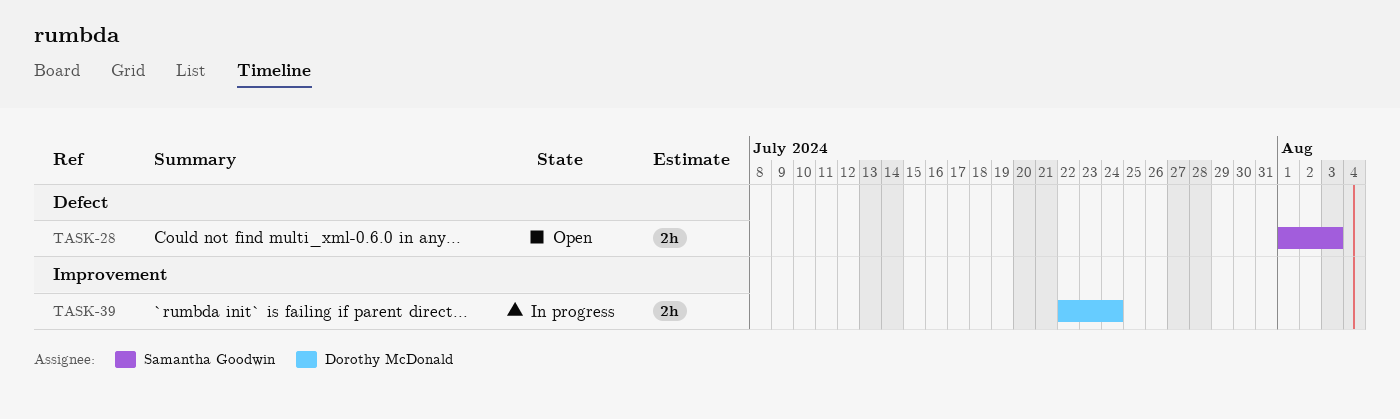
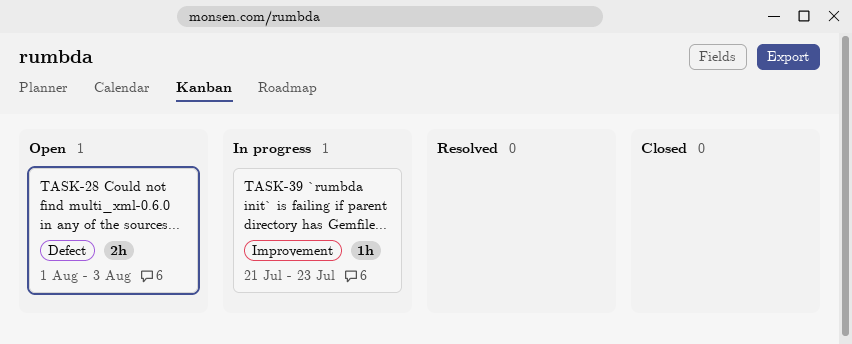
TASK-39, estimate: 2h -> 1h
TASK-39, start: Jul 22 -> Jul 21
TASK-39, due: Jul 24 -> Jul 23

